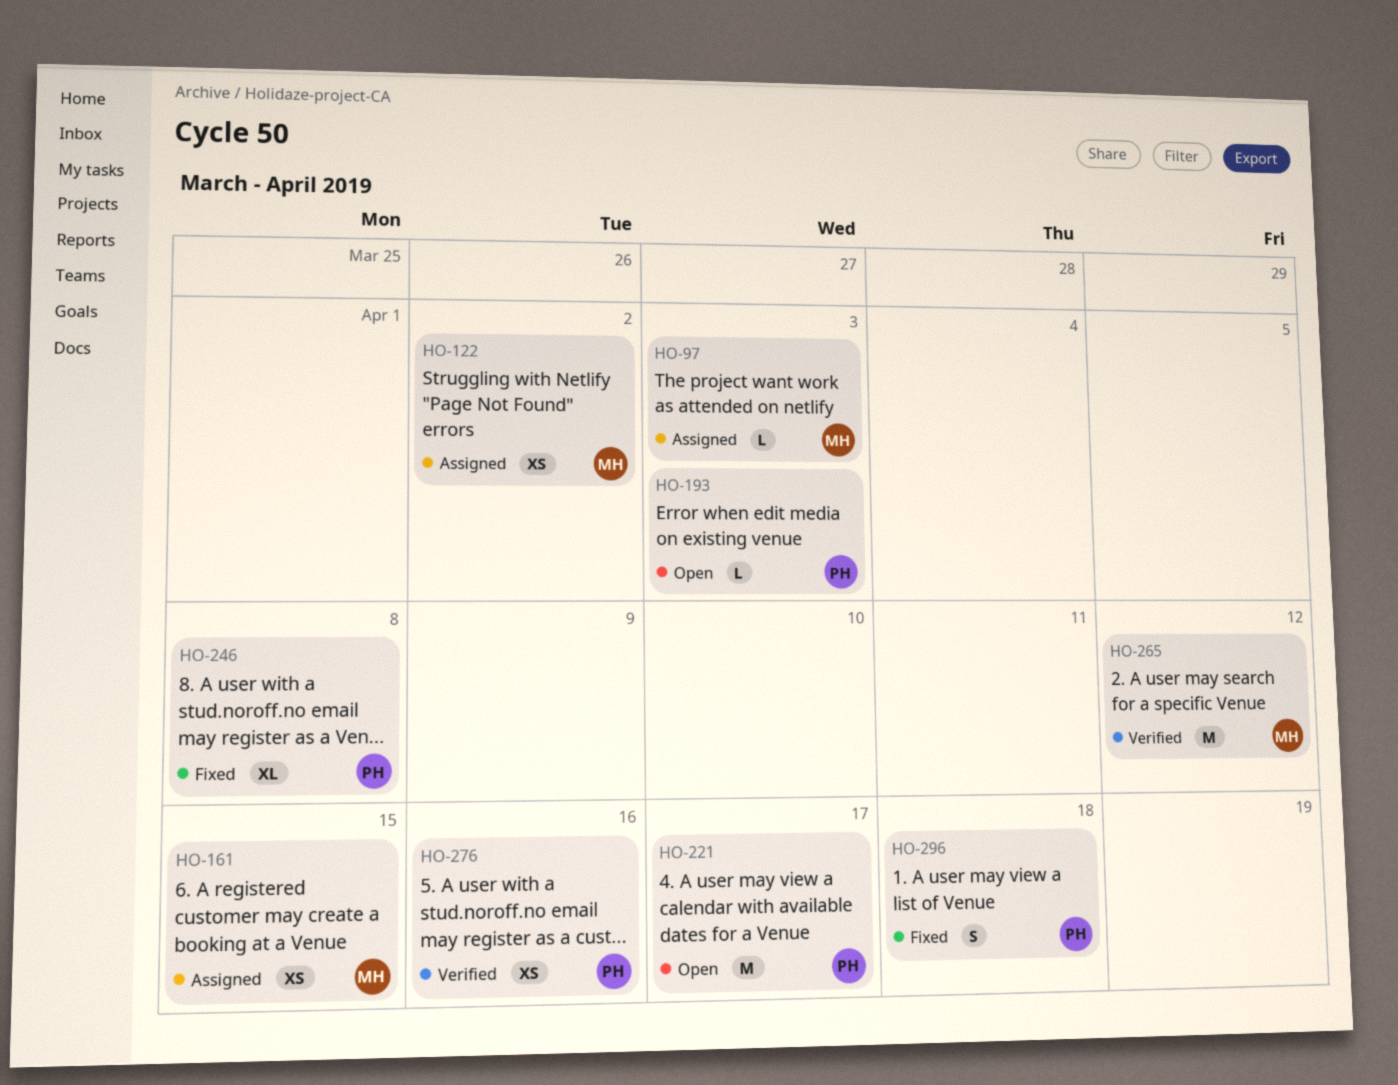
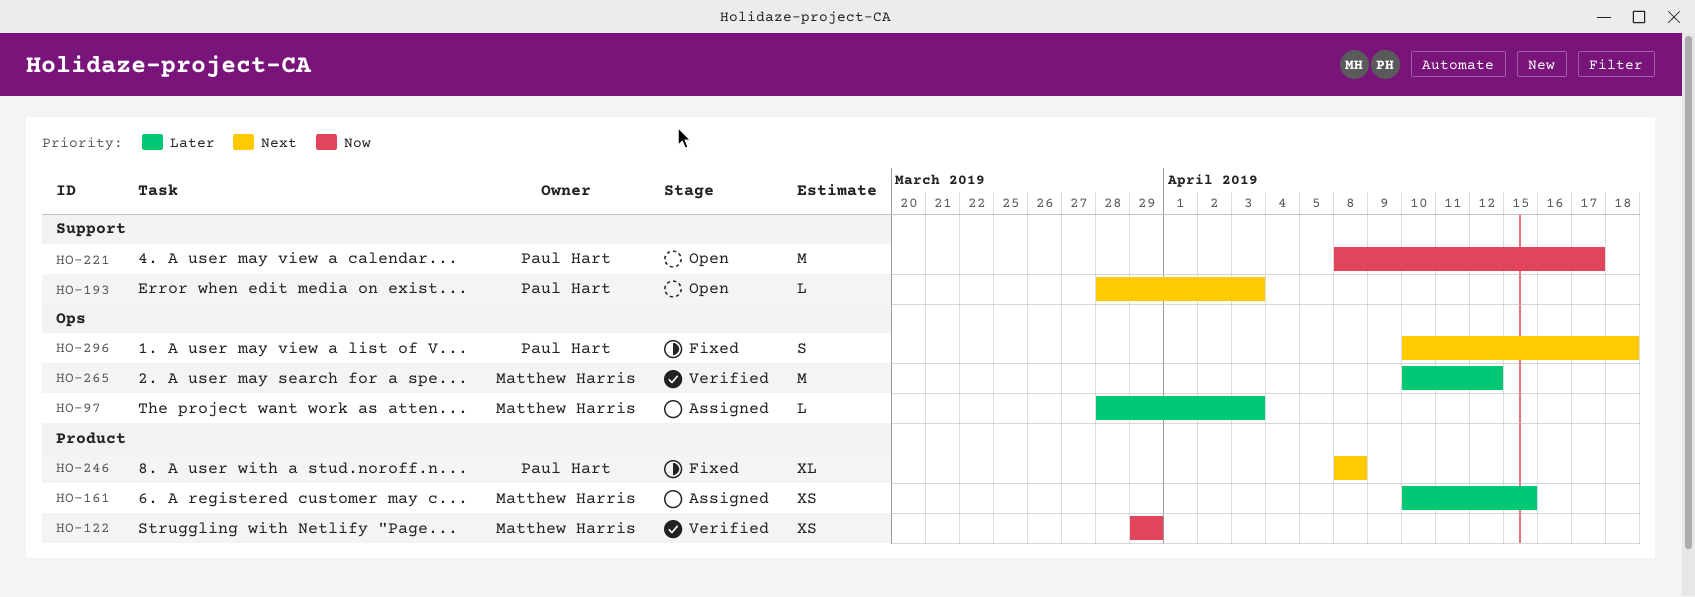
HO-122, status: Assigned -> Verified
HO-122, due: Apr 2 -> Mar 29
HO-276: present -> none

